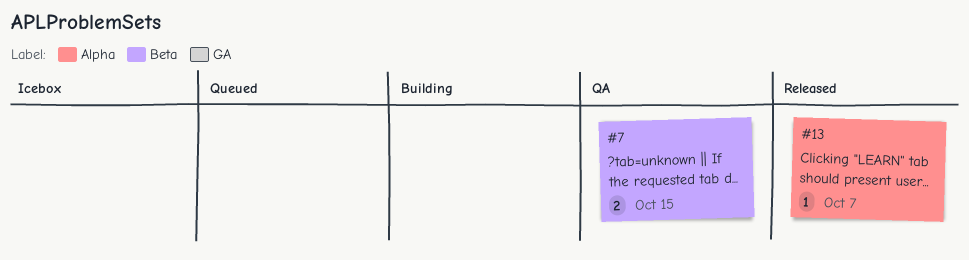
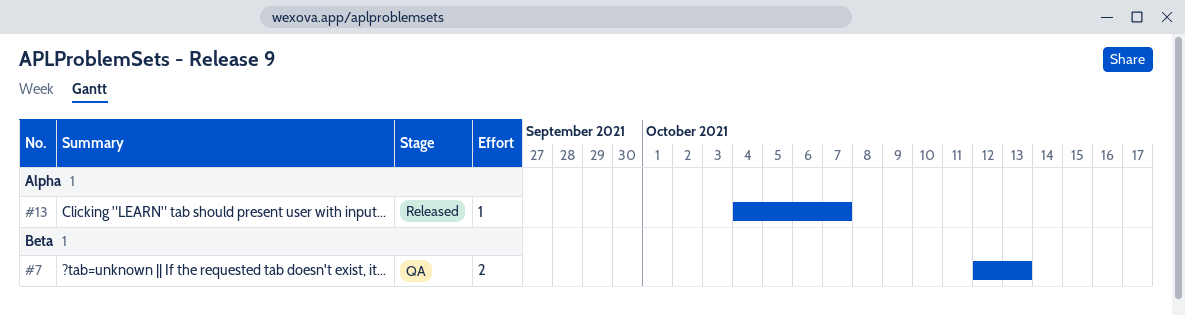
#7, due: Oct 15 -> Oct 13

